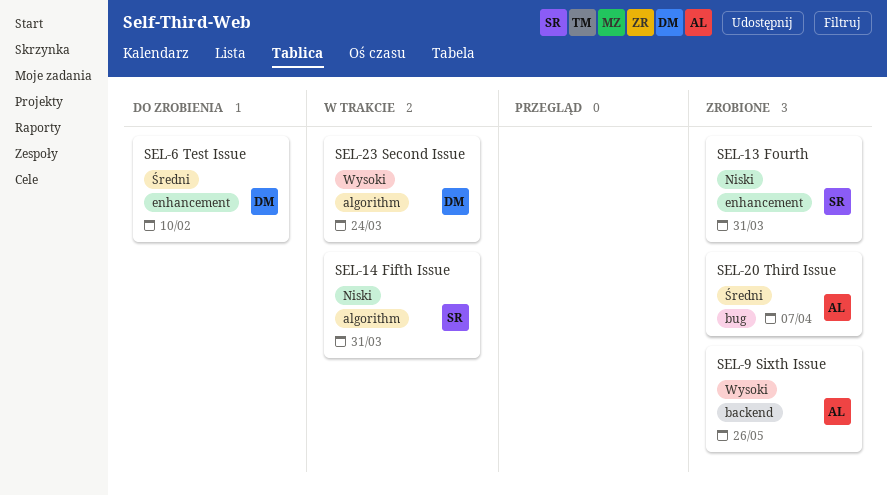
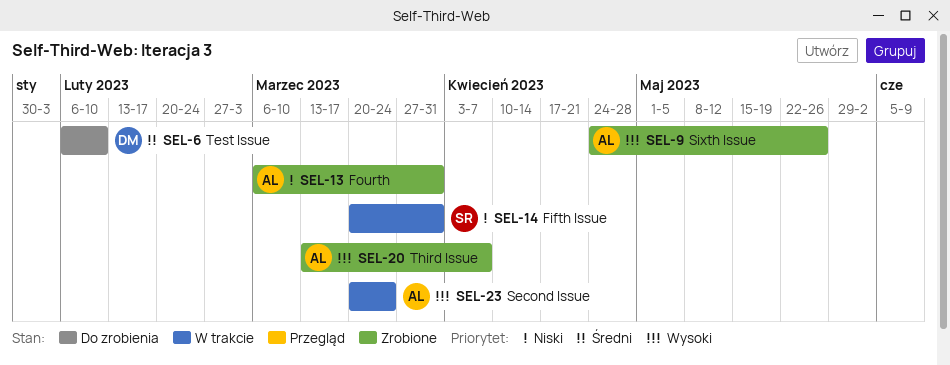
SEL-13, owner: SR -> AL
SEL-20, priority: Średni -> Wysoki
SEL-23, owner: DM -> AL

